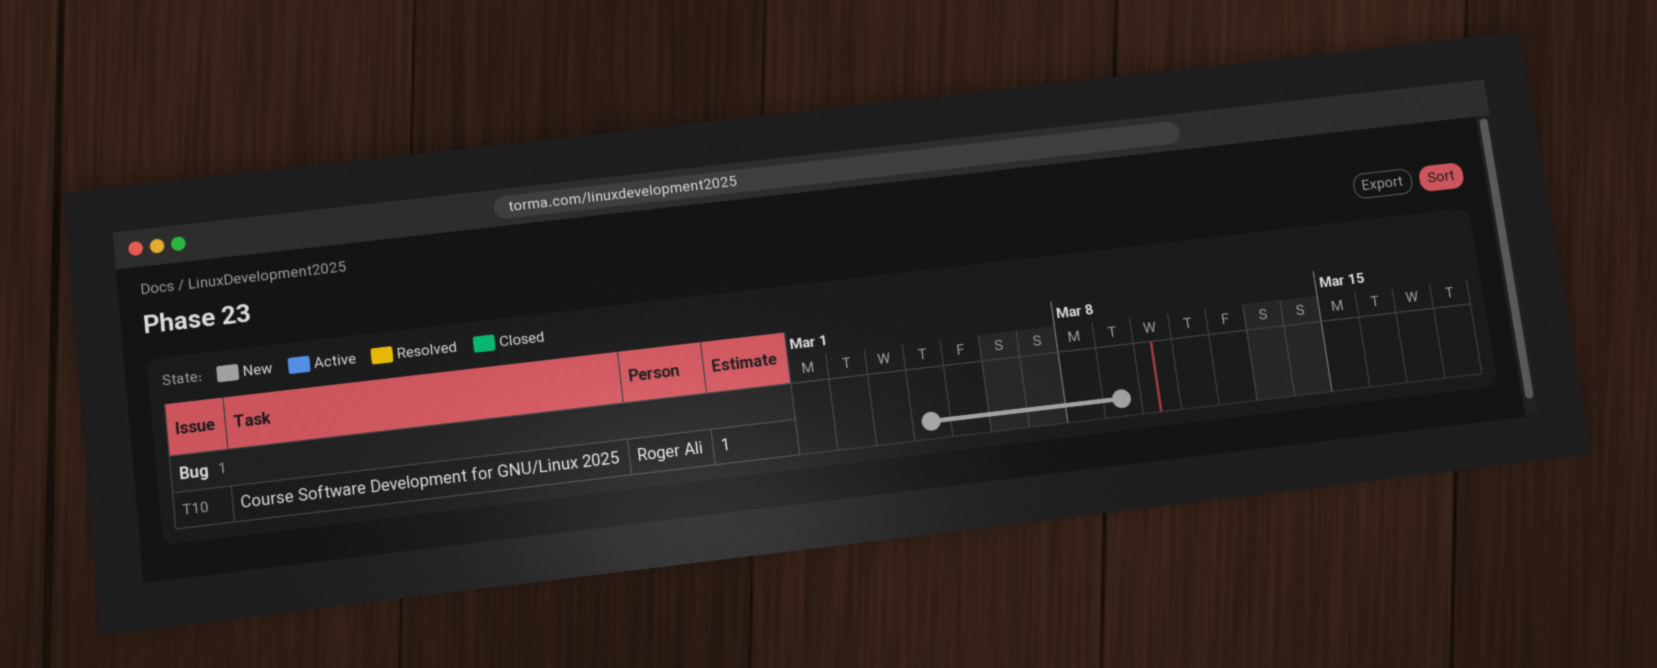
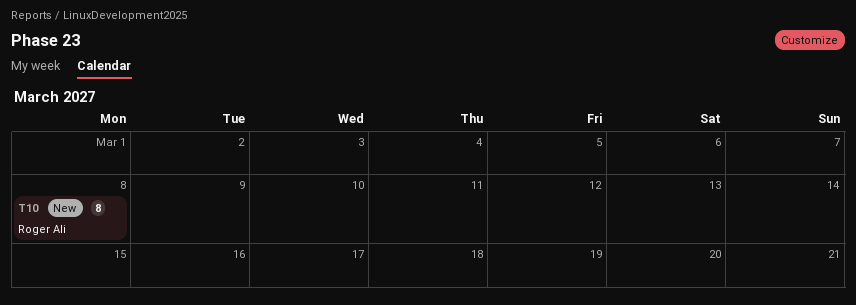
T10, estimate: 1 -> 8
T10, due: Mar 9 -> Mar 8

